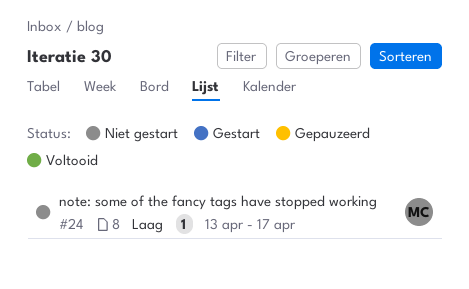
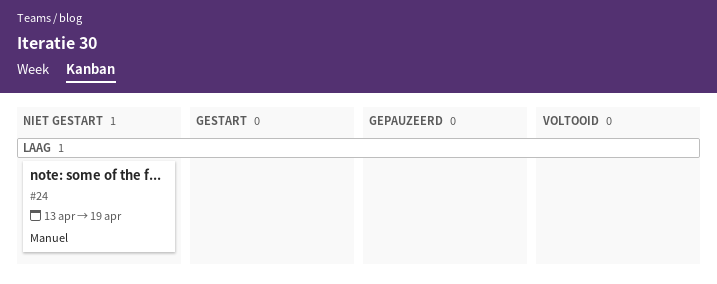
#24, due: Apr 17 -> Apr 19

